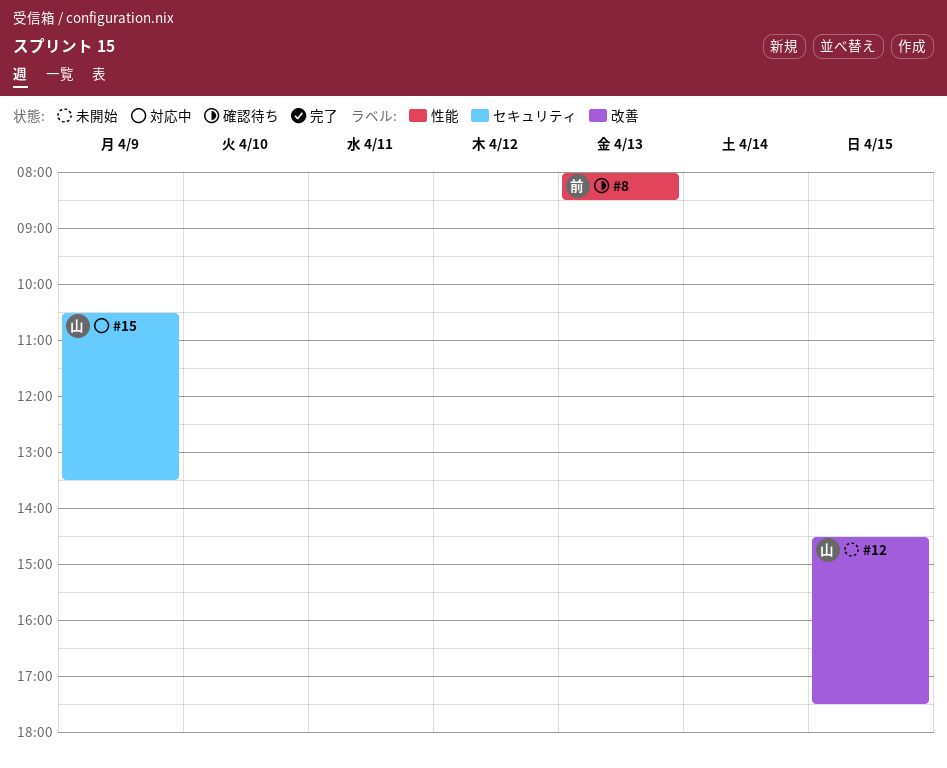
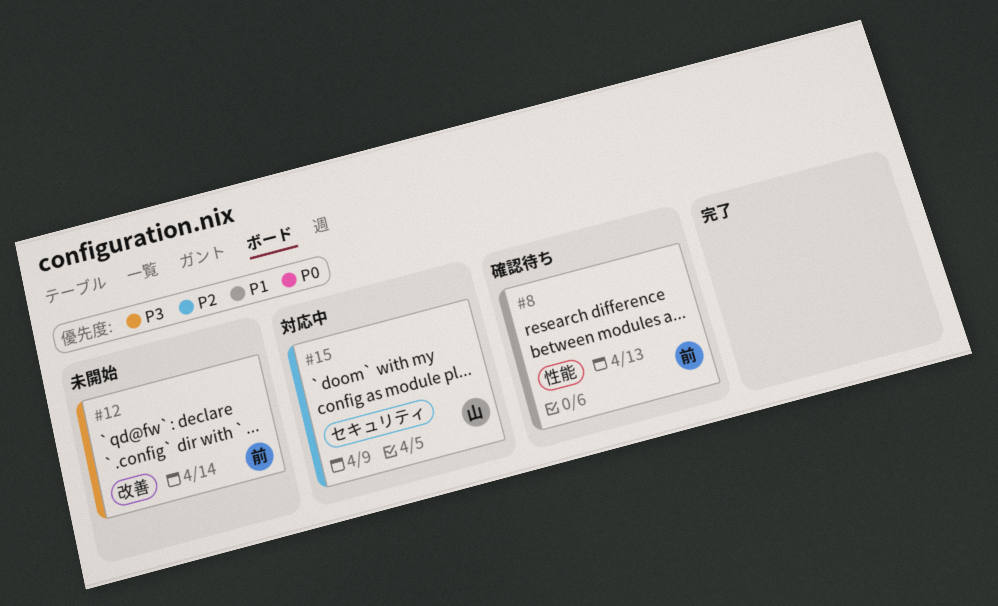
#12, owner: 山 -> 前
#12, day: Apr 15 -> Apr 14

